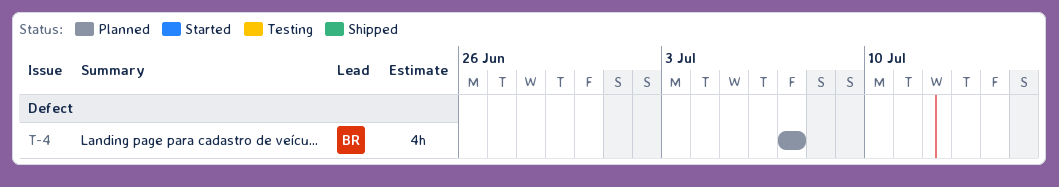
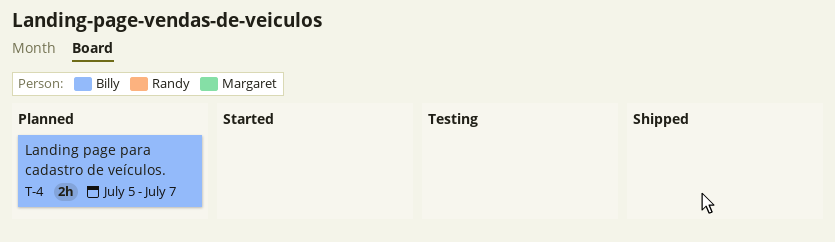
T-4, estimate: 4h -> 2h
T-4, start: Jul 7 -> Jul 5

